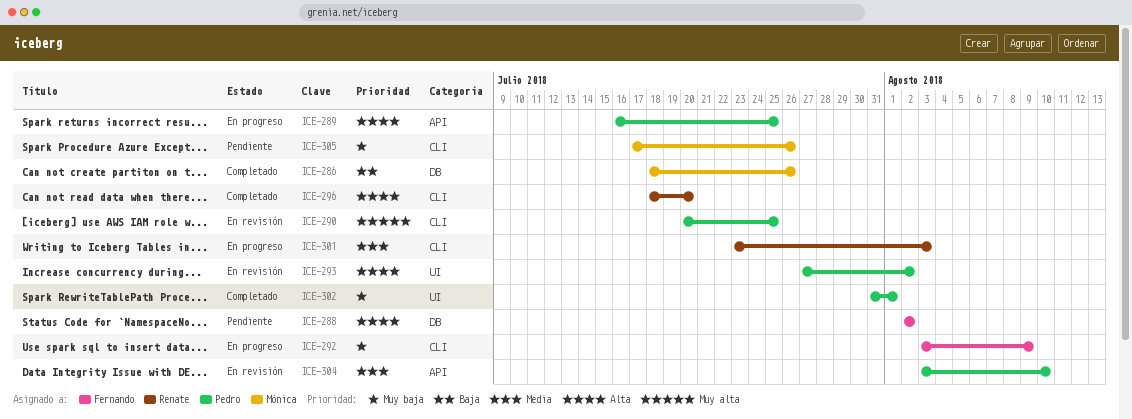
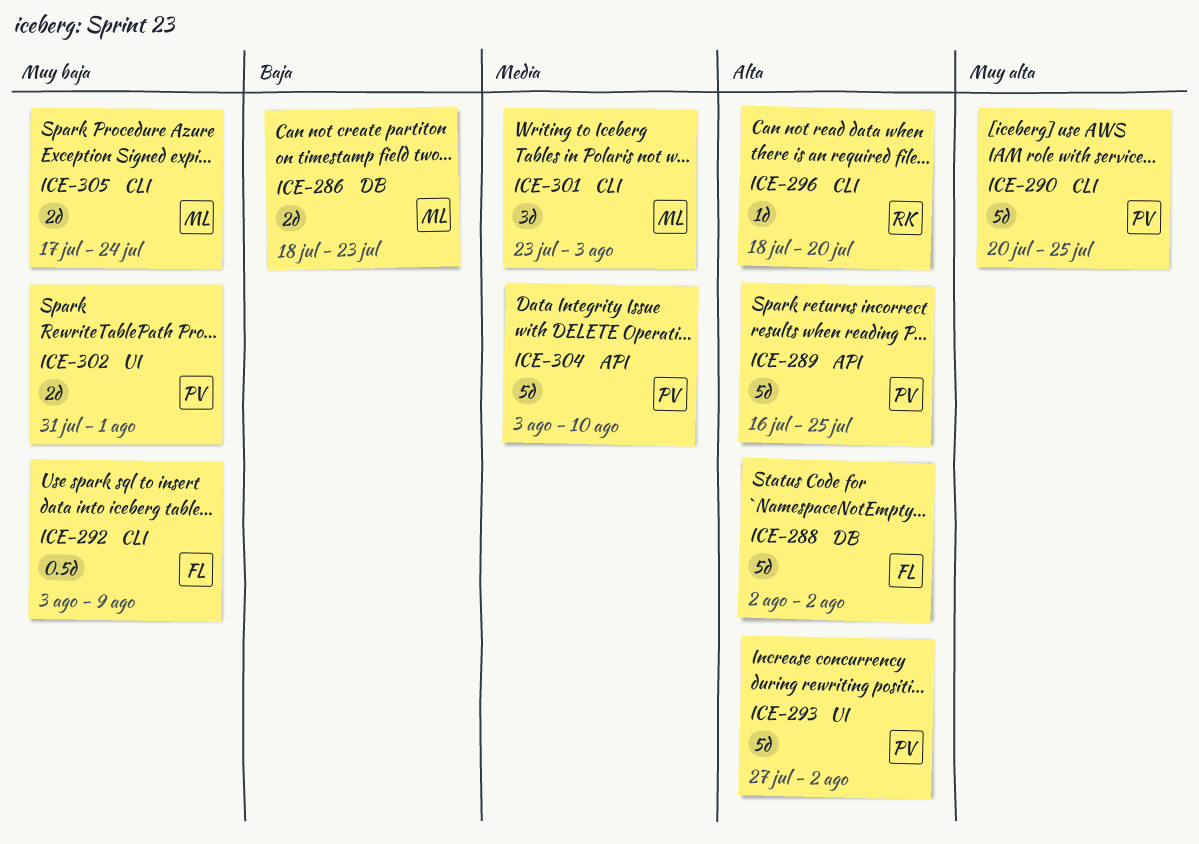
ICE-286, due: Jul 26 -> Jul 23
ICE-301, owner: Renate -> Mónica
ICE-305, due: Jul 26 -> Jul 24

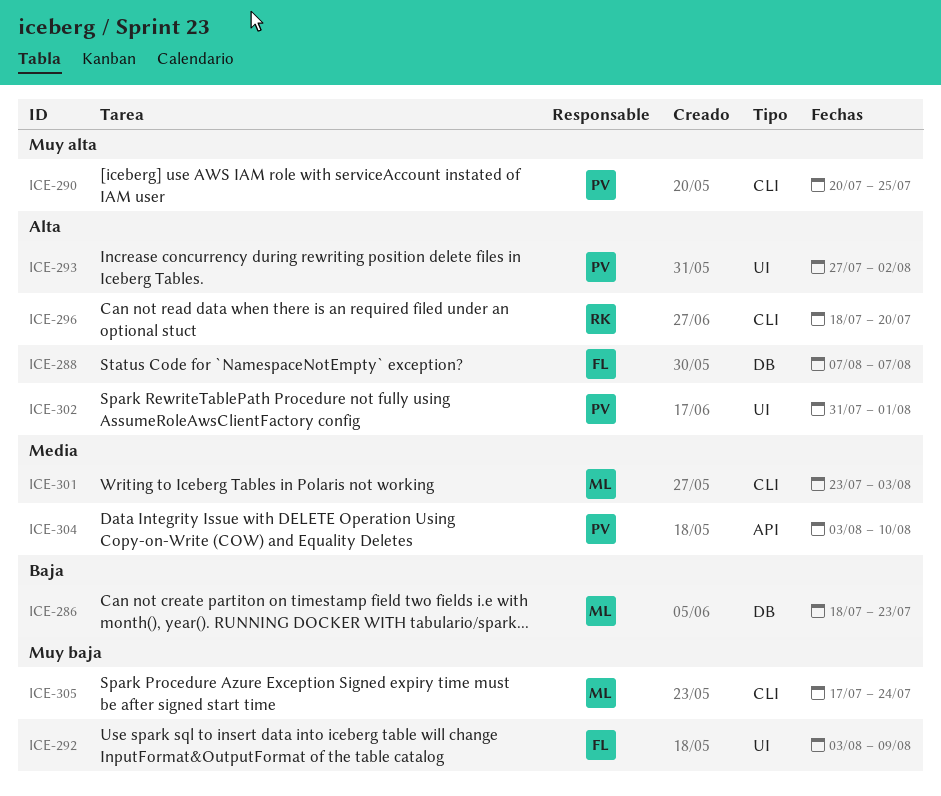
ICE-288, start: Aug 2 -> Aug 7
ICE-288, due: Aug 2 -> Aug 7
ICE-289: present -> none
ICE-292, label: CLI -> UI
ICE-302, priority: Muy baja -> Alta

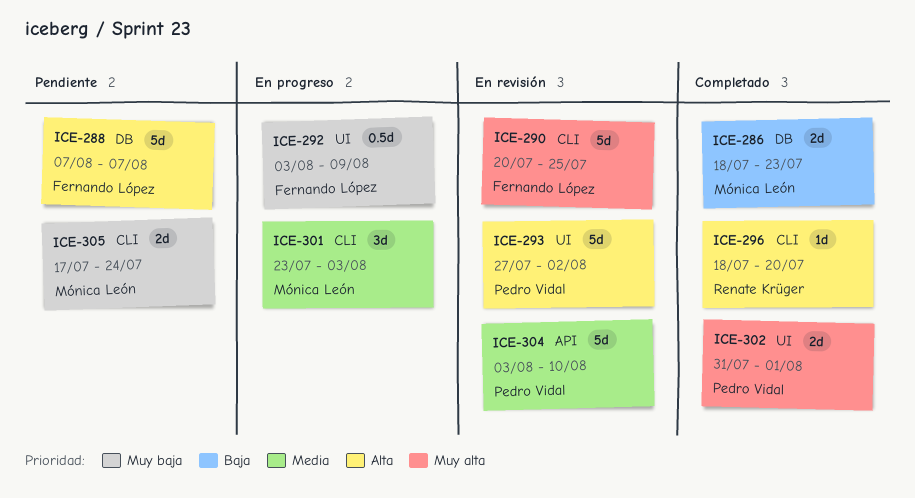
ICE-290, owner: Pedro Vidal -> Fernando López
ICE-302, priority: Alta -> Muy alta

